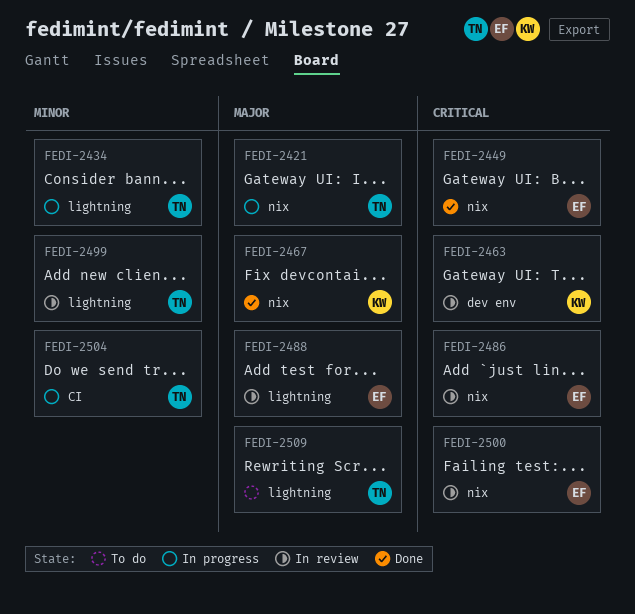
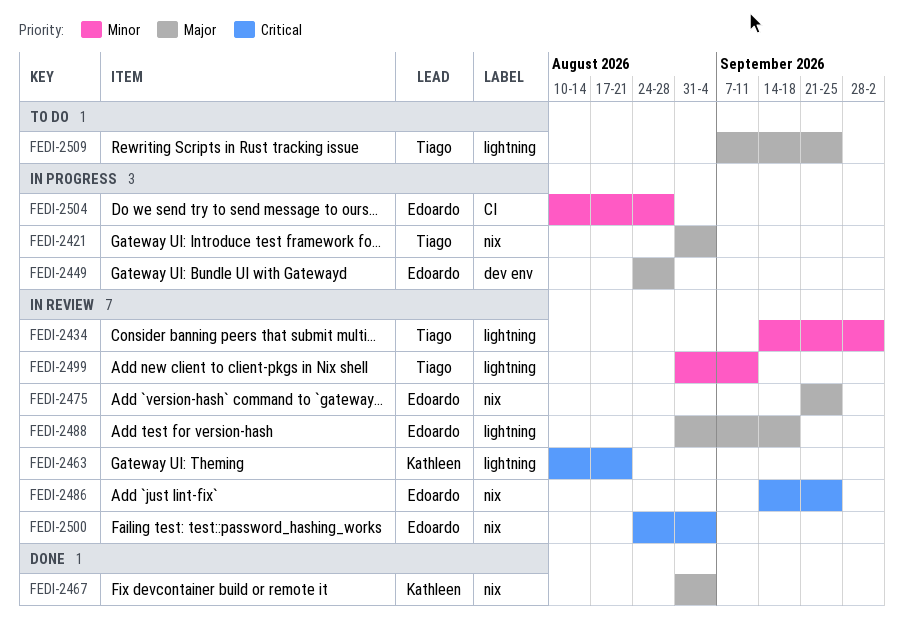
FEDI-2434, status: In progress -> In review
FEDI-2449, status: Done -> In progress
FEDI-2449, priority: Critical -> Major
FEDI-2449, label: nix -> dev env
FEDI-2463, label: dev env -> lightning
FEDI-2475: none -> present
FEDI-2504, owner: Tiago -> Edoardo

